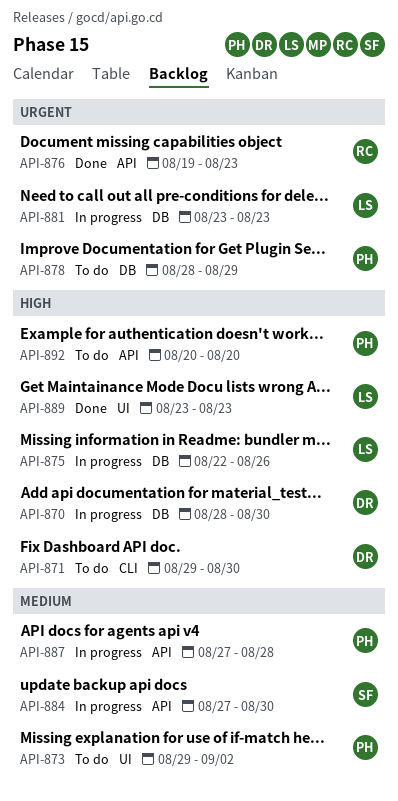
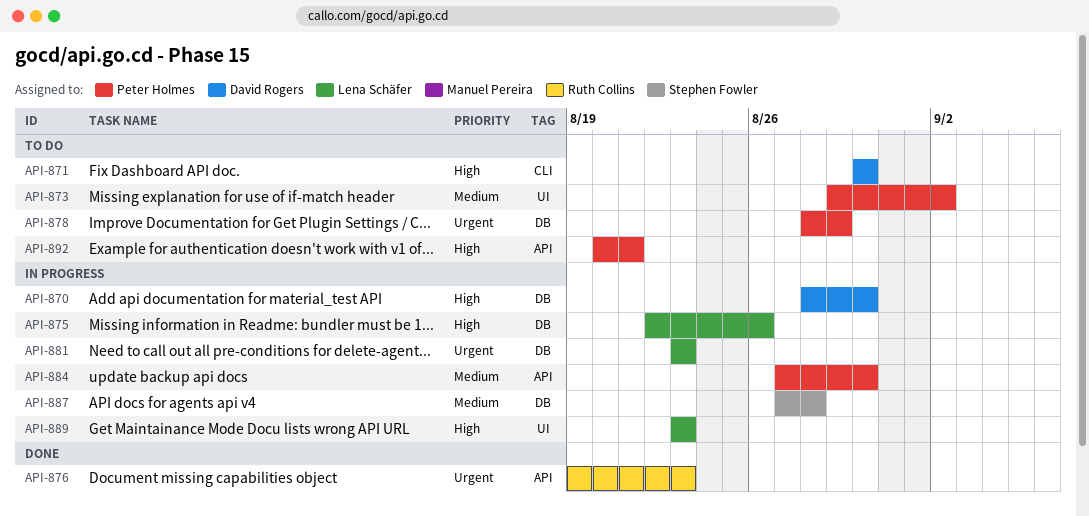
API-871, start: Aug 29 -> Aug 30
API-884, owner: Stephen Fowler -> Peter Holmes
API-887, owner: Peter Holmes -> Stephen Fowler
API-887, label: API -> DB
API-889, status: Done -> In progress
API-892, due: Aug 20 -> Aug 21

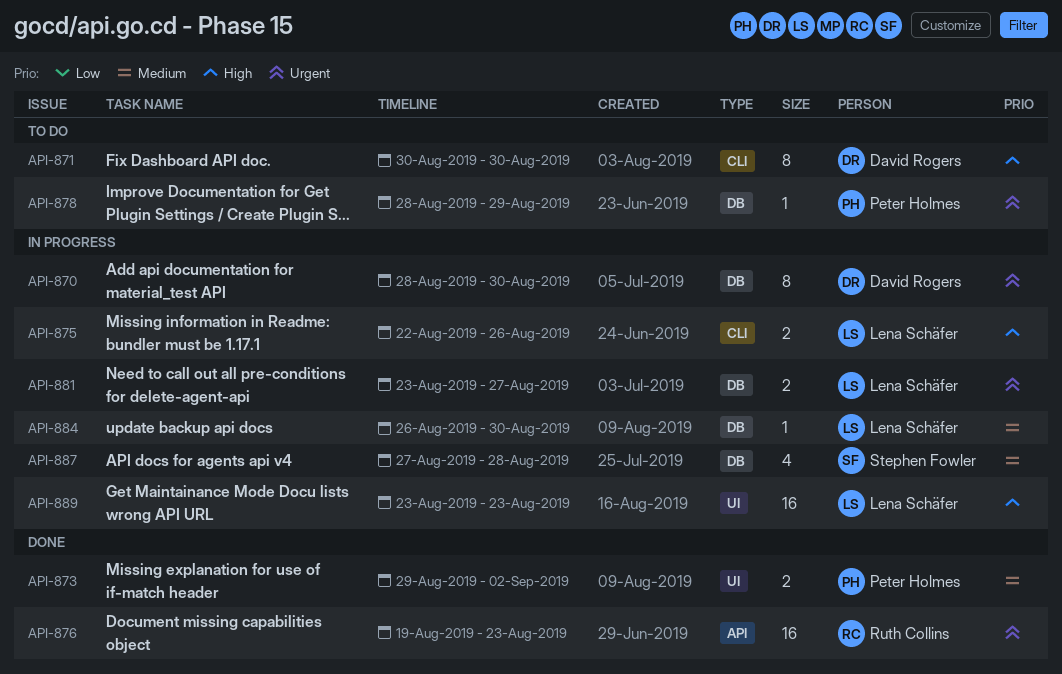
API-870, priority: High -> Urgent
API-873, status: To do -> Done
API-875, label: DB -> CLI
API-881, due: Aug 23 -> Aug 27
API-884, owner: Peter Holmes -> Lena Schäfer
API-884, label: API -> DB
API-884, start: Aug 27 -> Aug 26
API-892: present -> none

